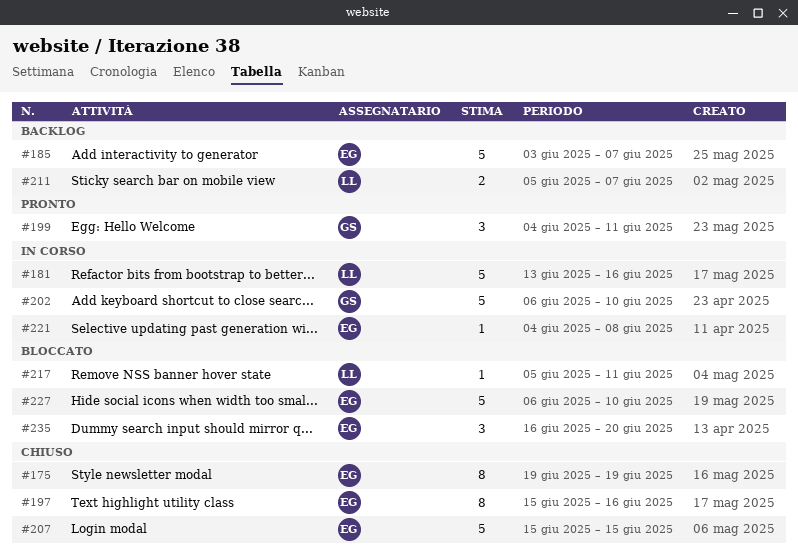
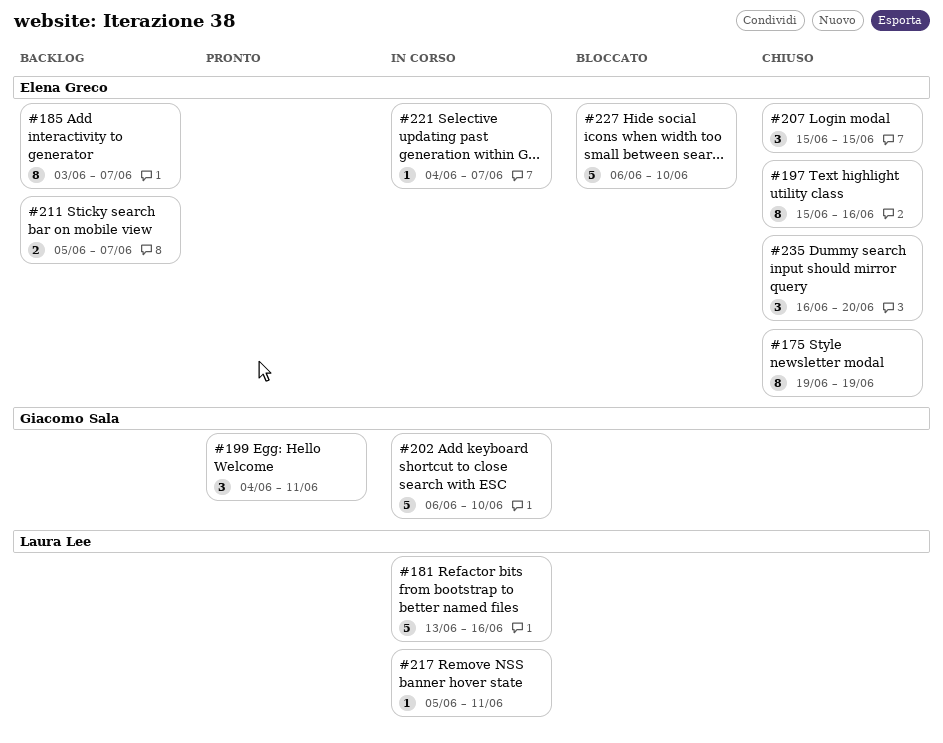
#185, estimate: 5 -> 8
#207, estimate: 5 -> 3
#211, owner: Laura Lee -> Elena Greco
#217, status: Bloccato -> In corso
#221, due: Jun 8 -> Jun 7
#235, status: Bloccato -> Chiuso

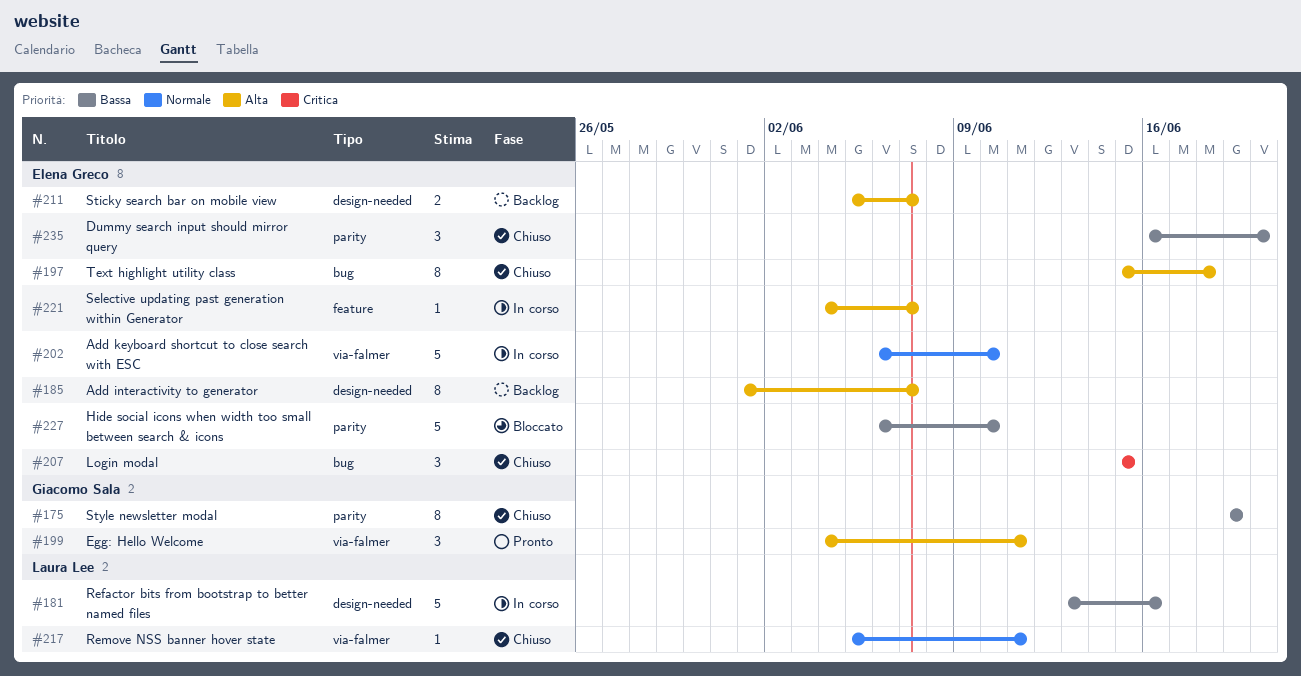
#175, owner: Elena Greco -> Giacomo Sala
#185, start: Jun 3 -> Jun 1
#197, due: Jun 16 -> Jun 18
#202, owner: Giacomo Sala -> Elena Greco
#217, status: In corso -> Chiuso

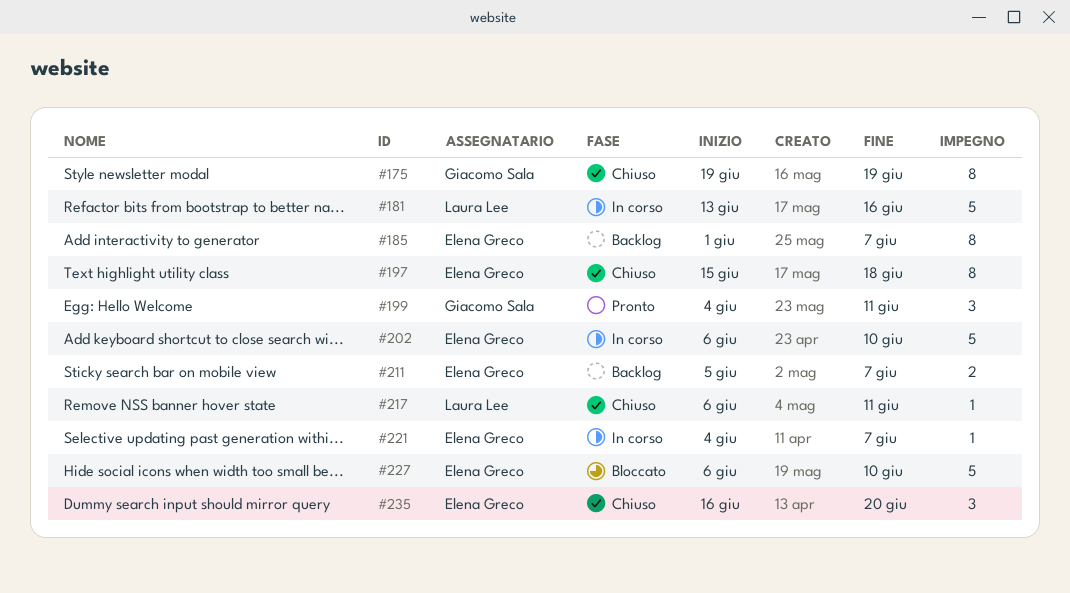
#207: present -> none
#217, start: Jun 5 -> Jun 6

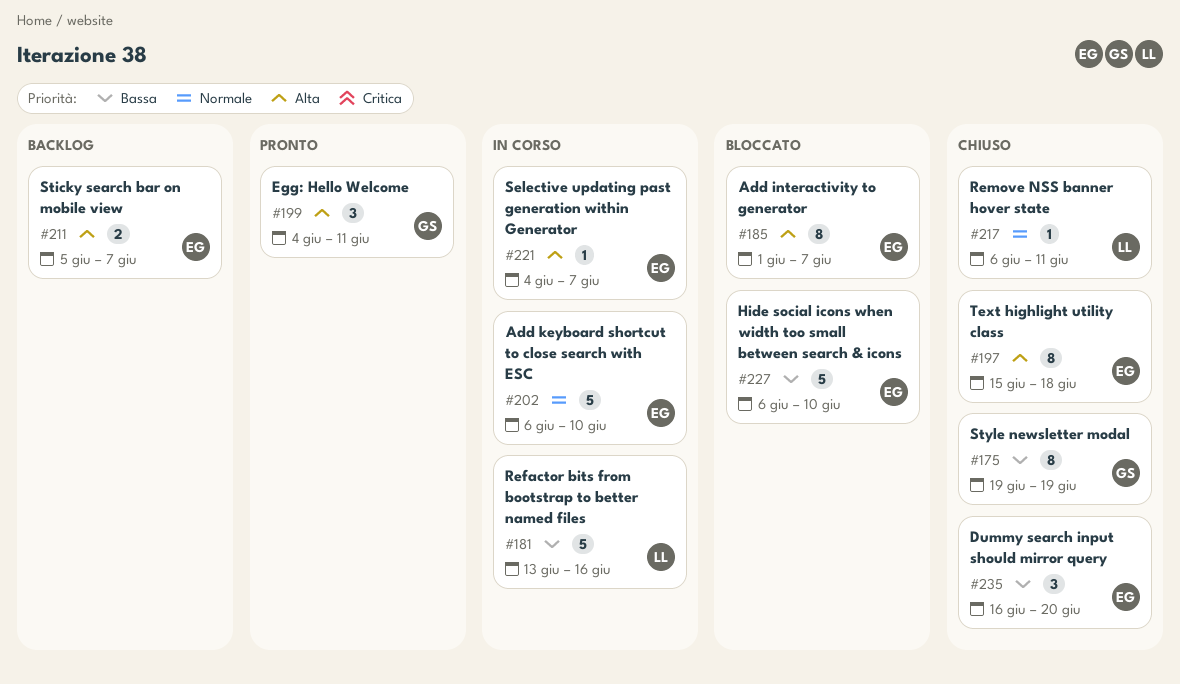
#185, status: Backlog -> Bloccato

